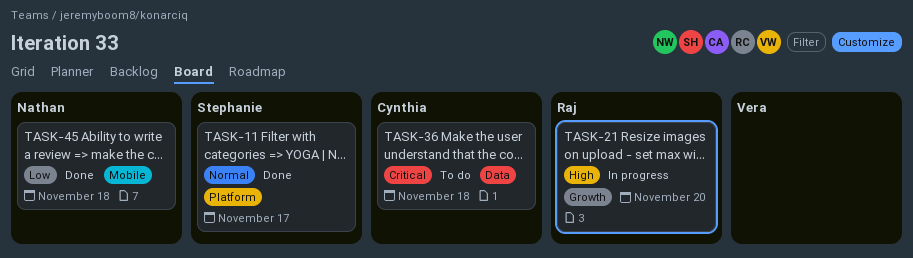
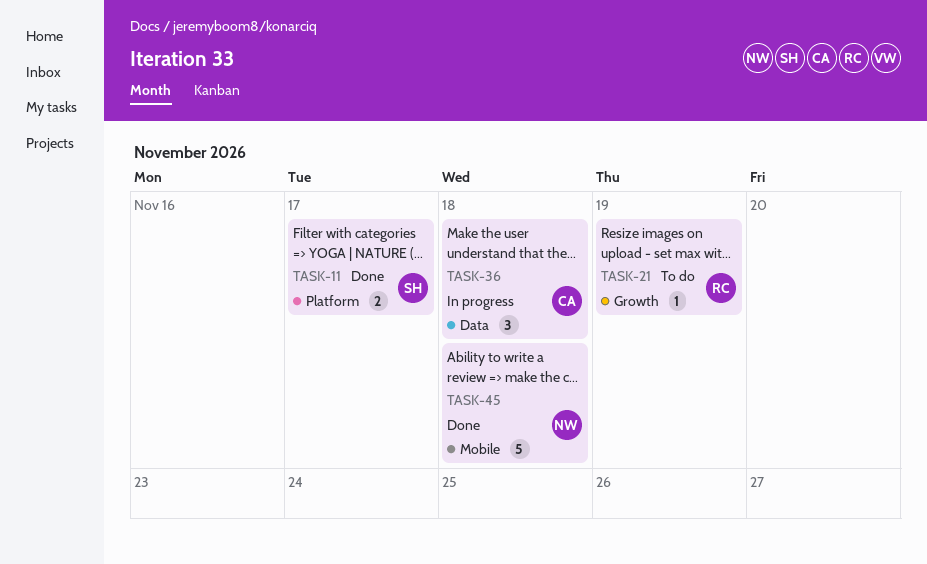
TASK-21, status: In progress -> To do
TASK-21, due: Nov 20 -> Nov 19
TASK-36, status: To do -> In progress

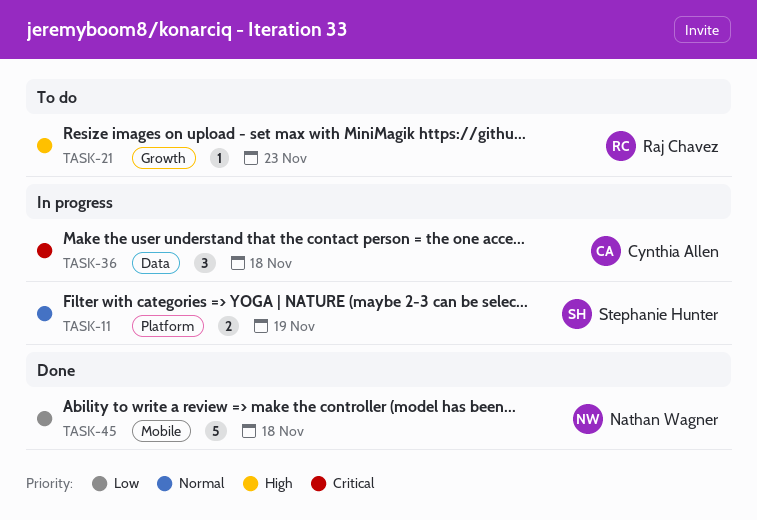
TASK-11, status: Done -> In progress
TASK-11, due: Nov 17 -> Nov 19
TASK-21, due: Nov 19 -> Nov 23

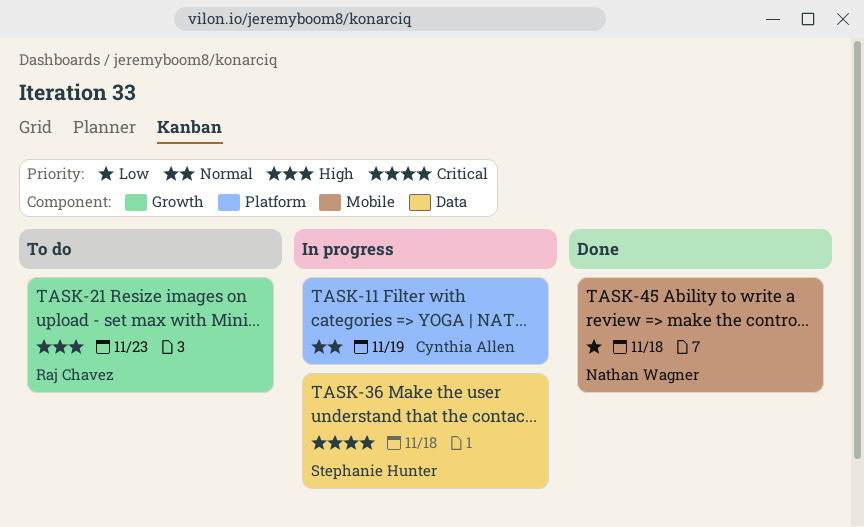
TASK-11, owner: Stephanie Hunter -> Cynthia Allen
TASK-36, owner: Cynthia Allen -> Stephanie Hunter

